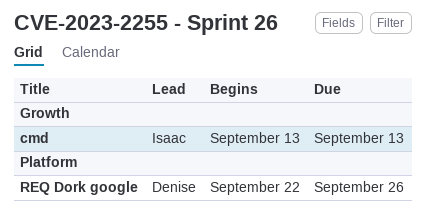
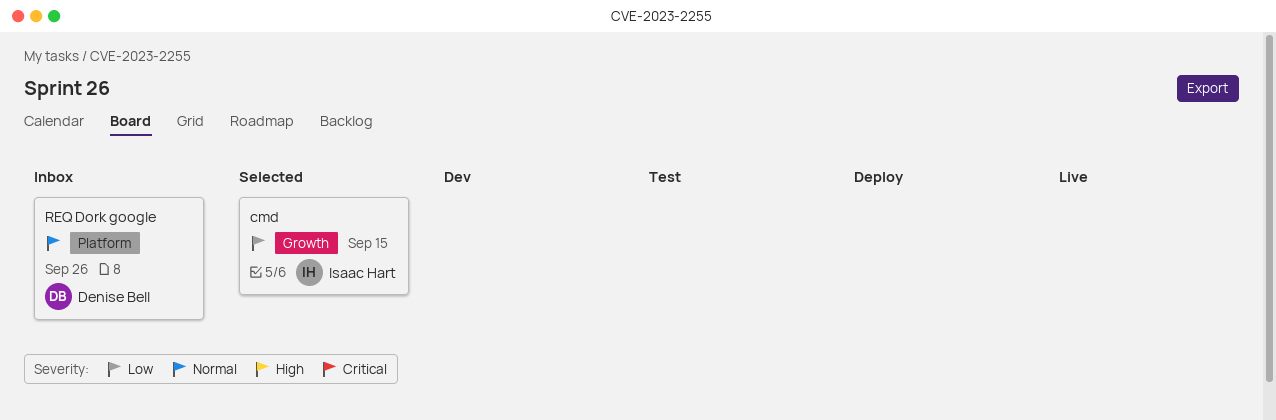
cmd, due: Sep 13 -> Sep 15

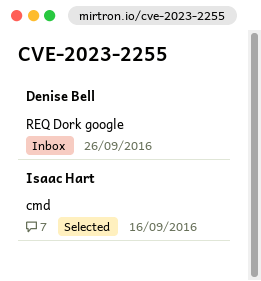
cmd, due: Sep 15 -> Sep 16

